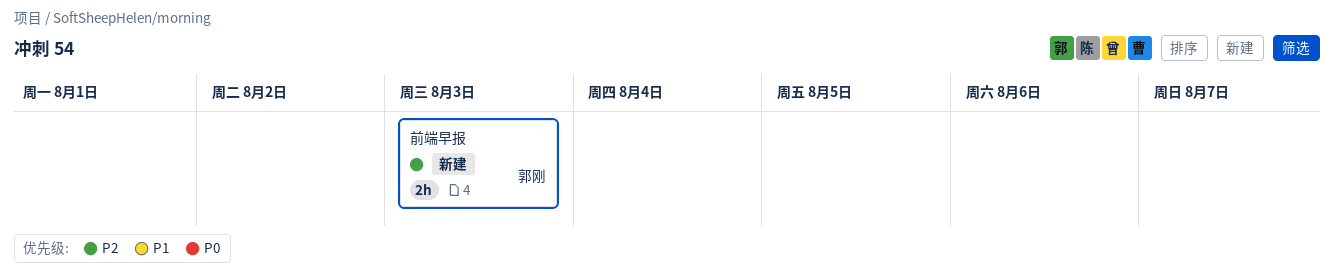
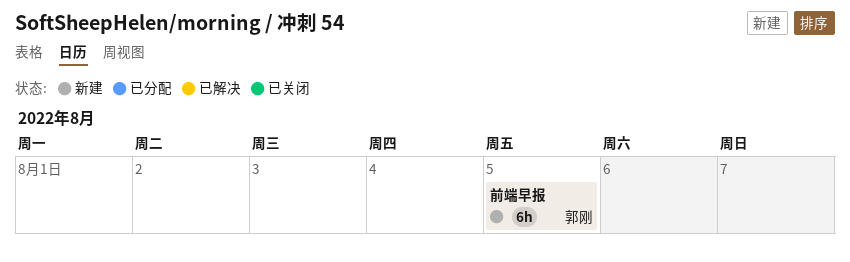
前端早报, estimate: 2h -> 6h
前端早报, due: Aug 3 -> Aug 5

